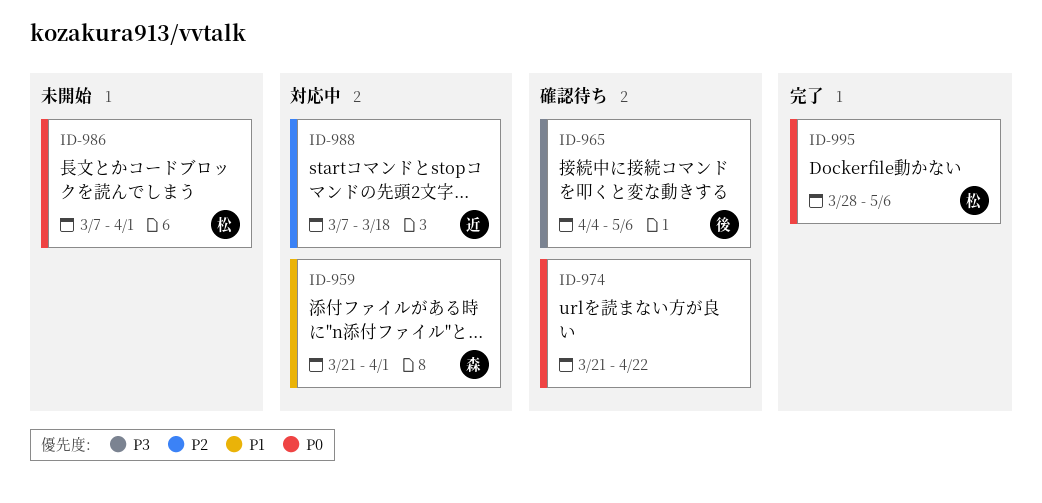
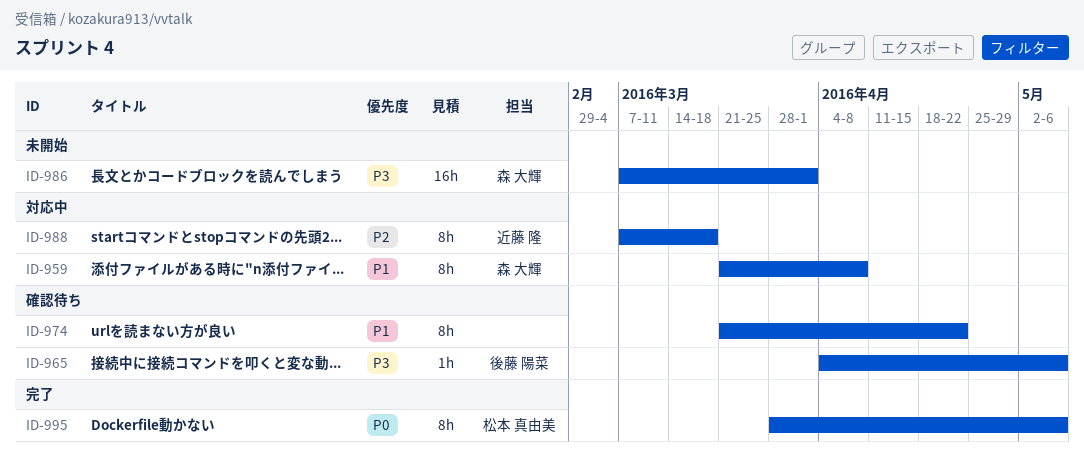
ID-959, due: Apr 1 -> Apr 8
ID-974, priority: P0 -> P1
ID-986, owner: 松本 真由美 -> 森 大輝
ID-986, priority: P0 -> P3

